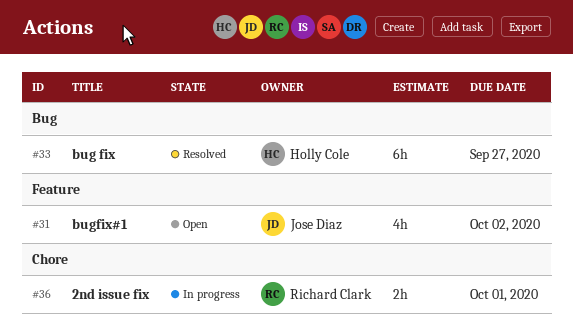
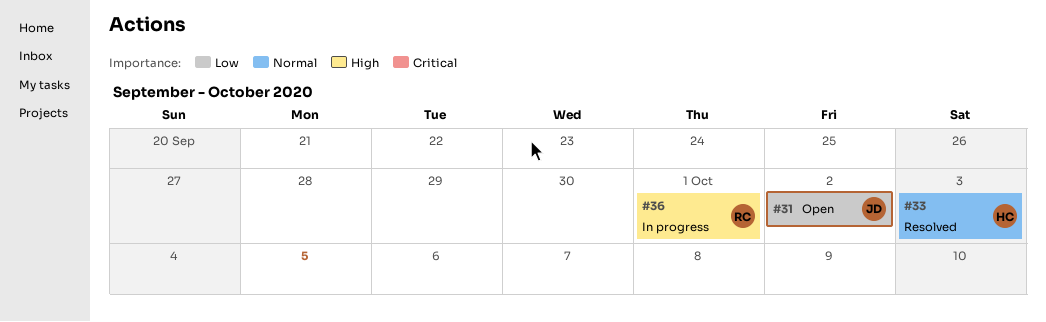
#33, due: Sep 27 -> Oct 3

